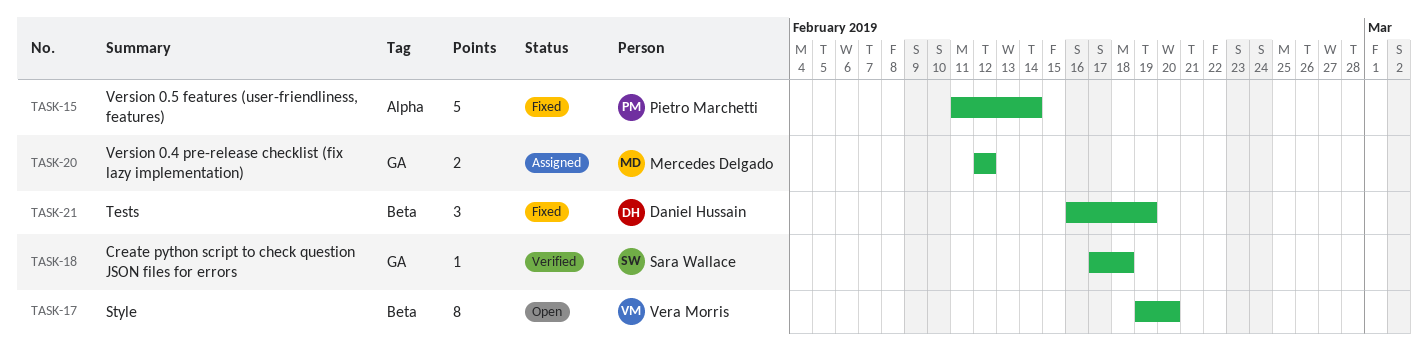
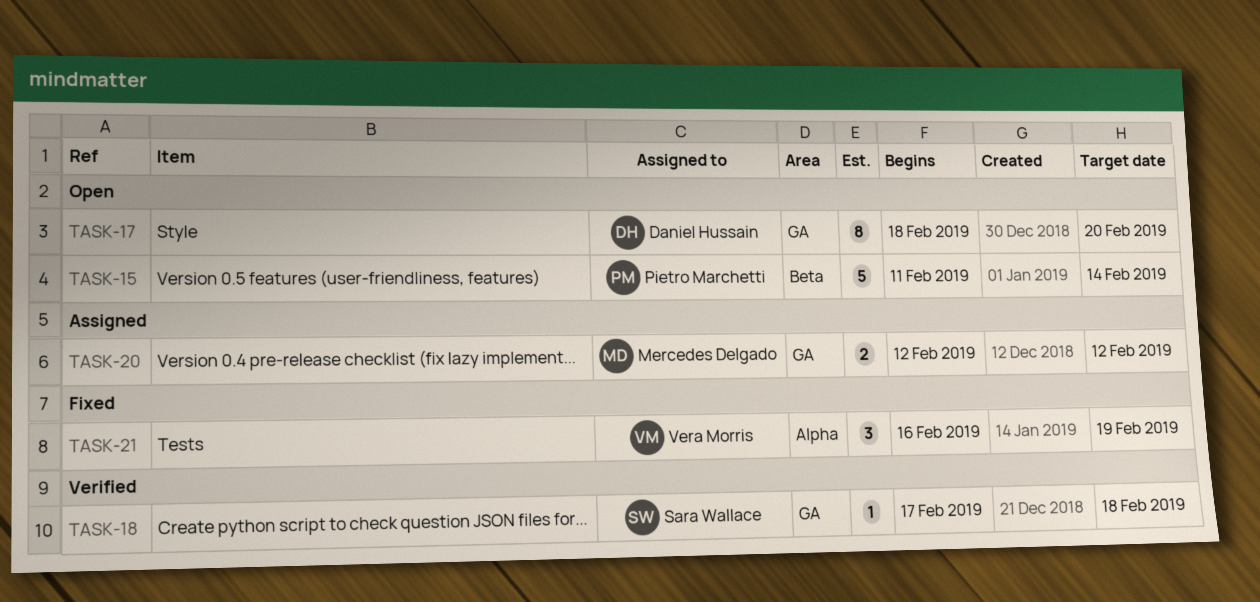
TASK-15, status: Fixed -> Open
TASK-15, label: Alpha -> Beta
TASK-17, owner: Vera Morris -> Daniel Hussain
TASK-17, label: Beta -> GA
TASK-17, start: Feb 19 -> Feb 18
TASK-21, owner: Daniel Hussain -> Vera Morris
TASK-21, label: Beta -> Alpha

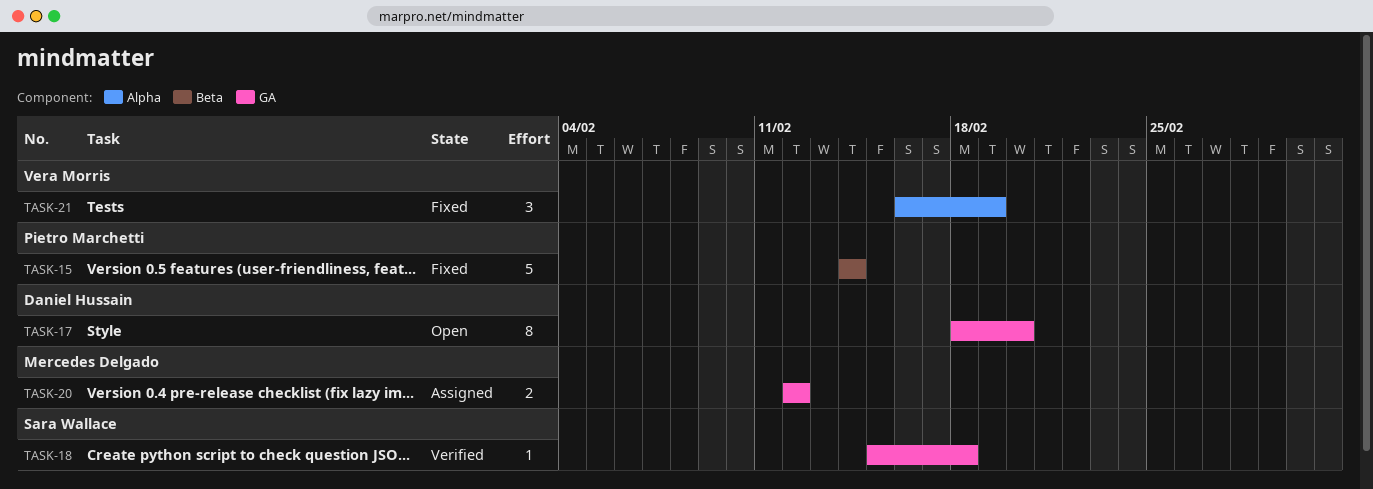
TASK-15, status: Open -> Fixed
TASK-15, start: Feb 11 -> Feb 14
TASK-18, start: Feb 17 -> Feb 15

